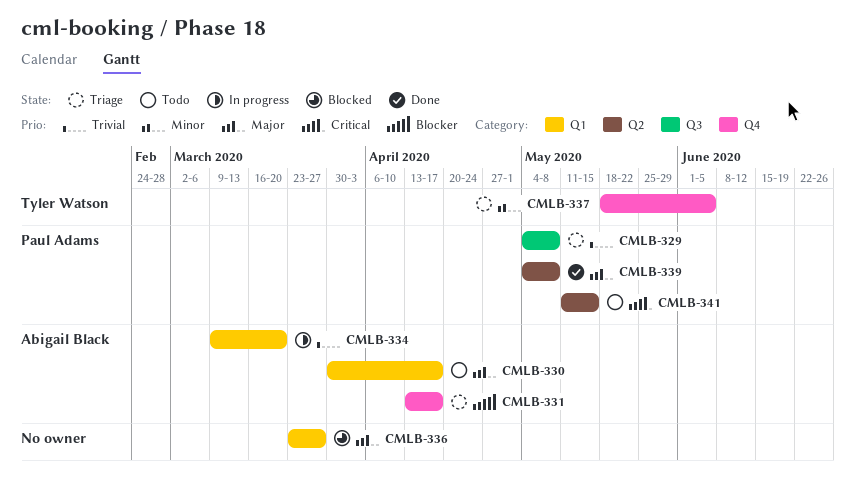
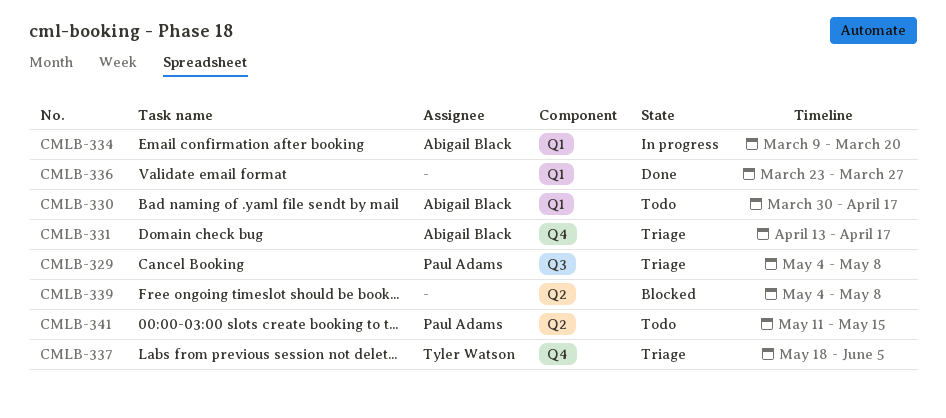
CMLB-336, status: Blocked -> Done
CMLB-339, status: Done -> Blocked
CMLB-339, owner: Paul Adams -> none

